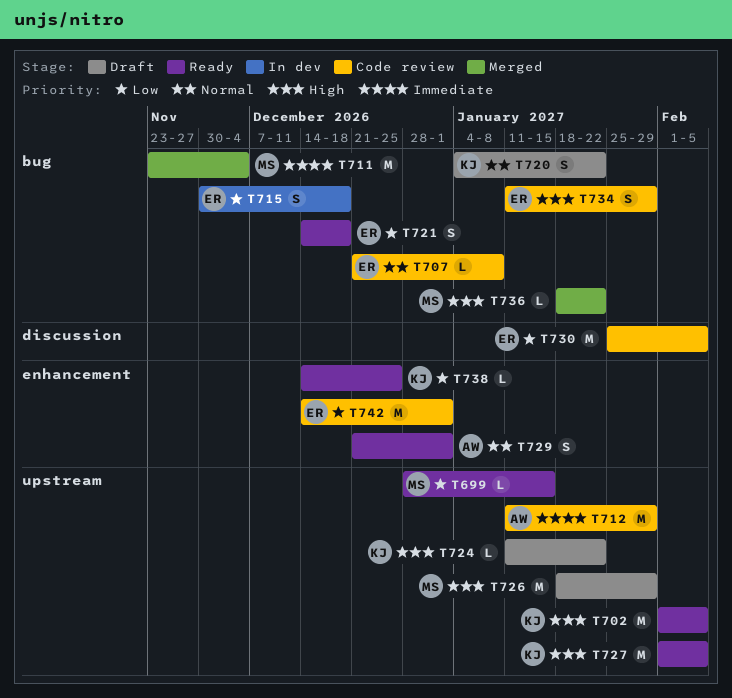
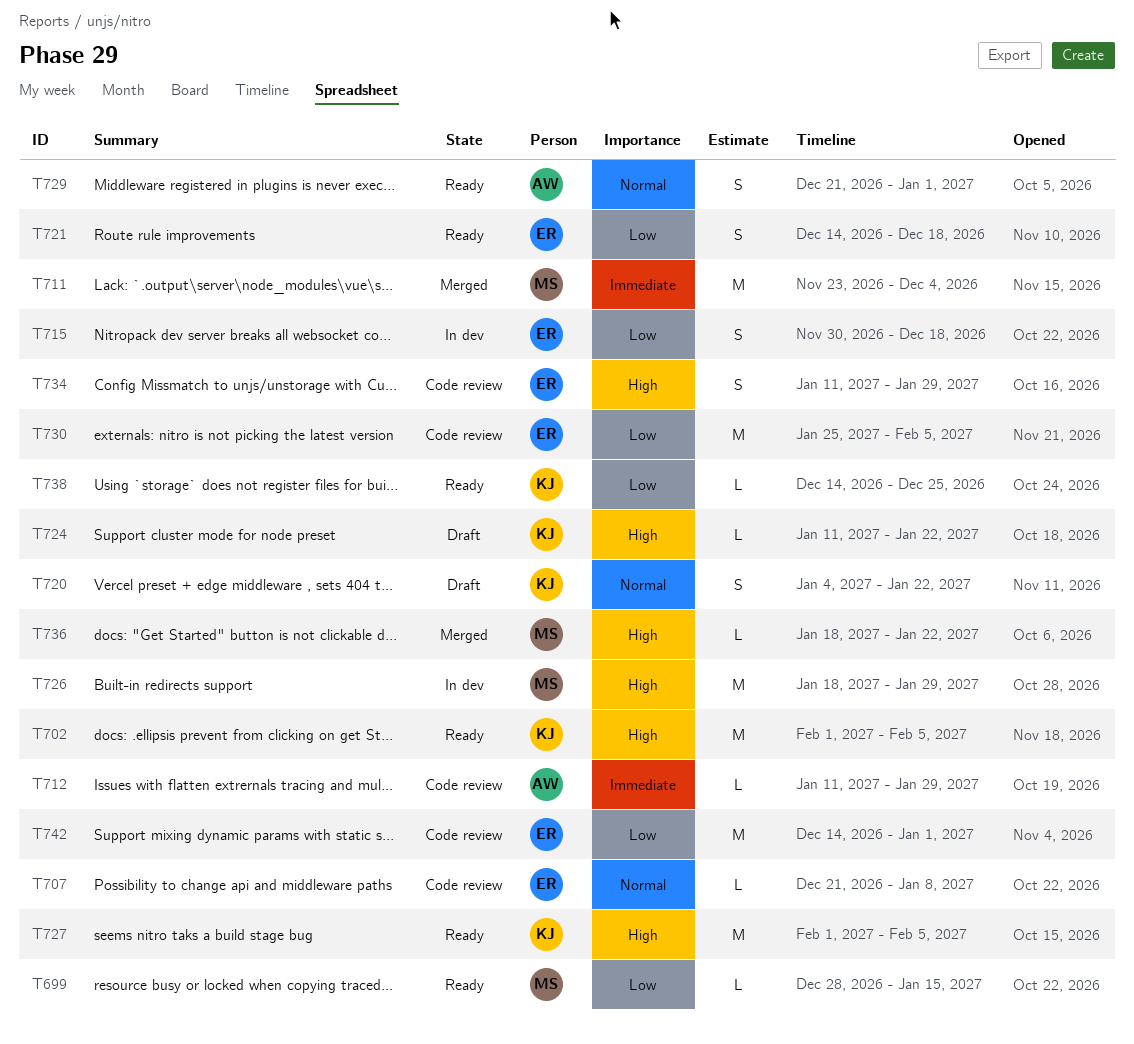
T712, estimate: M -> L
T726, status: Draft -> In dev

